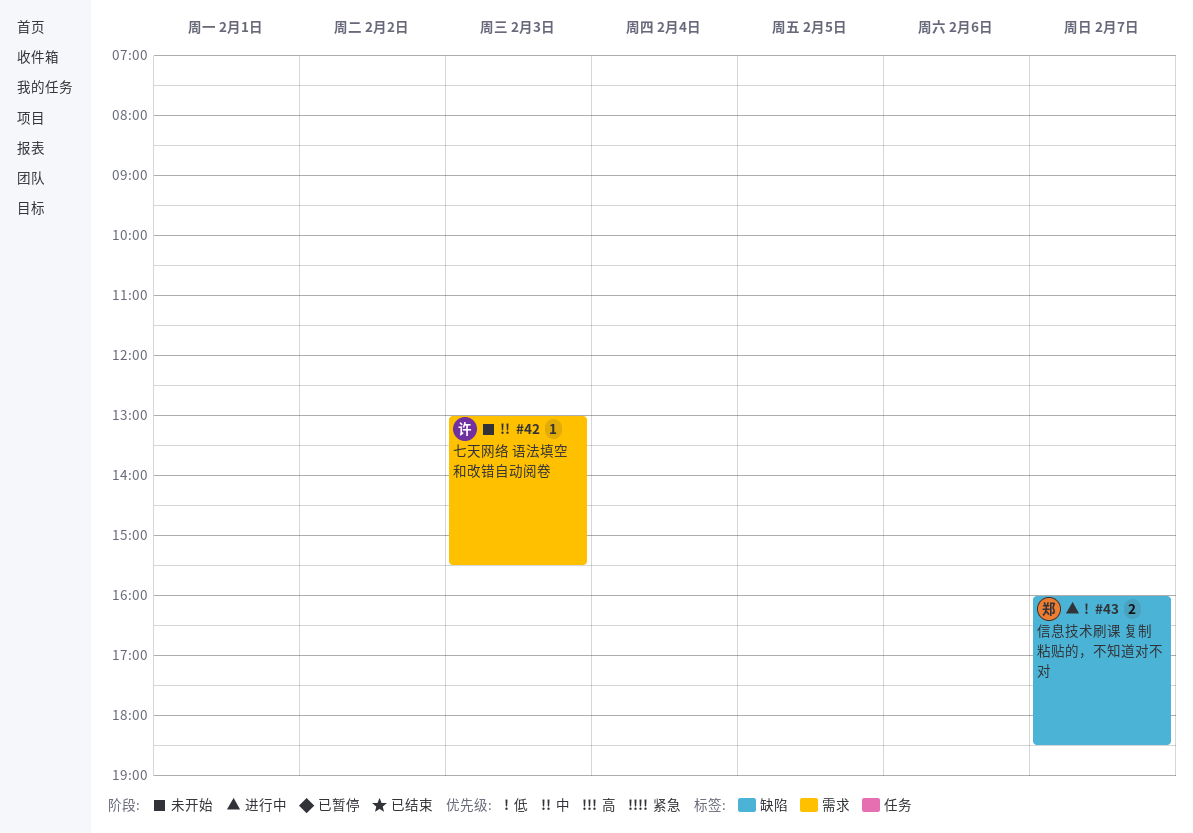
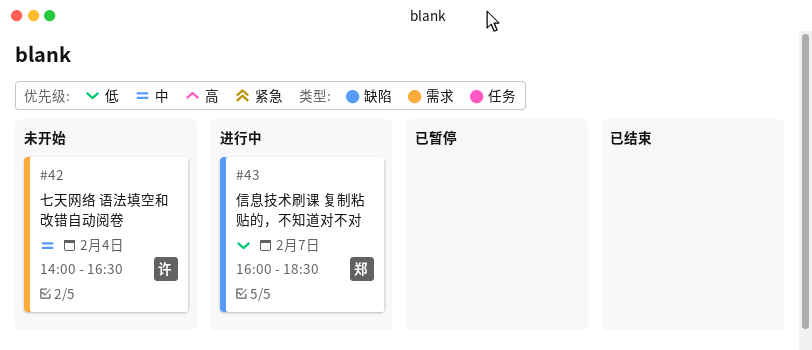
#42, day: Feb 3 -> Feb 4
#42, begins: 13:00 -> 14:00
#42, ends: 15:30 -> 16:30

